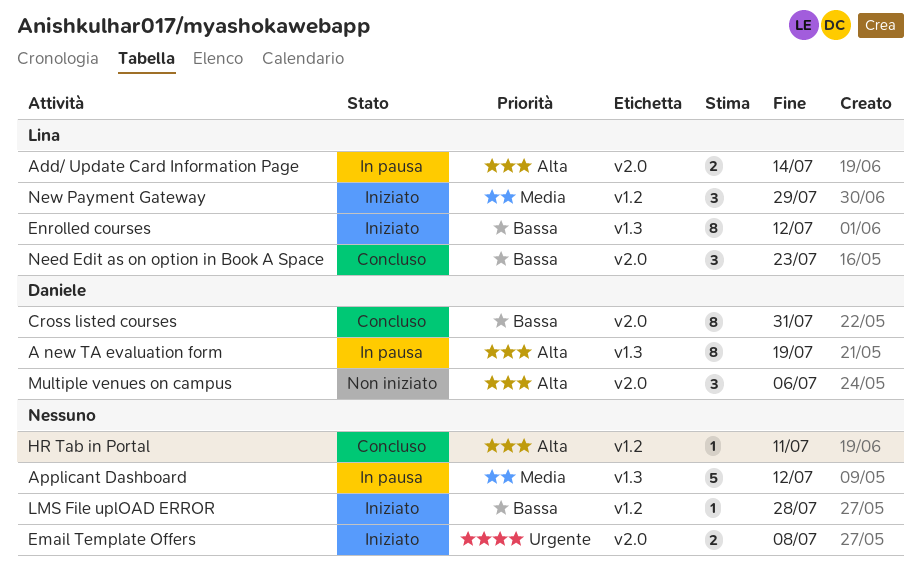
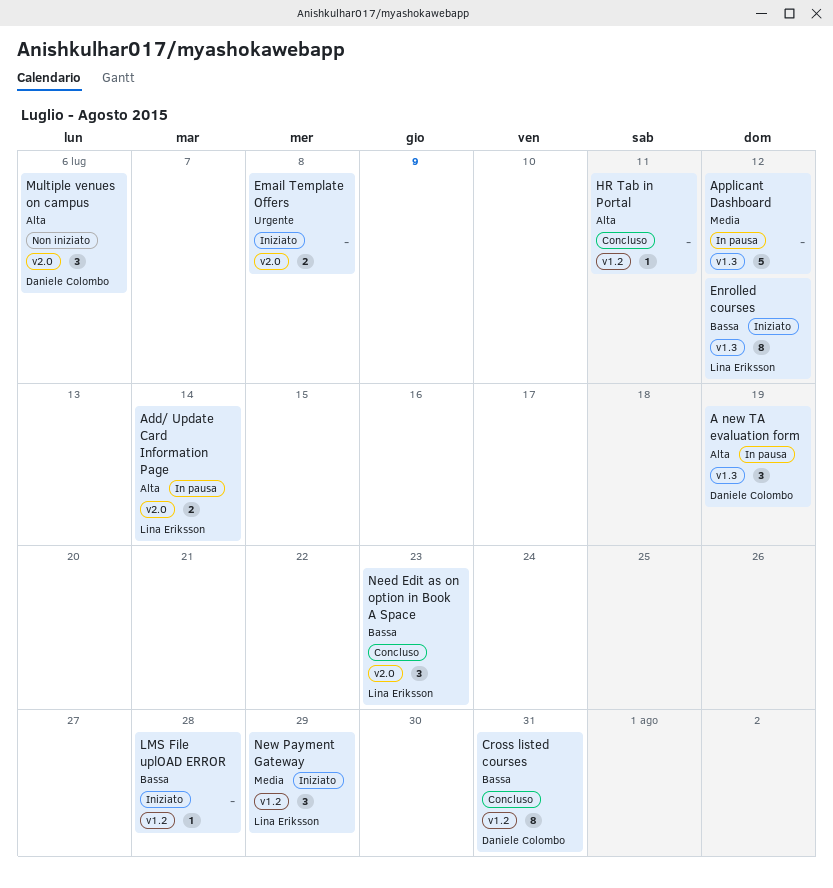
A new TA evaluation form, estimate: 8 -> 3
Cross listed courses, label: v2.0 -> v1.2

